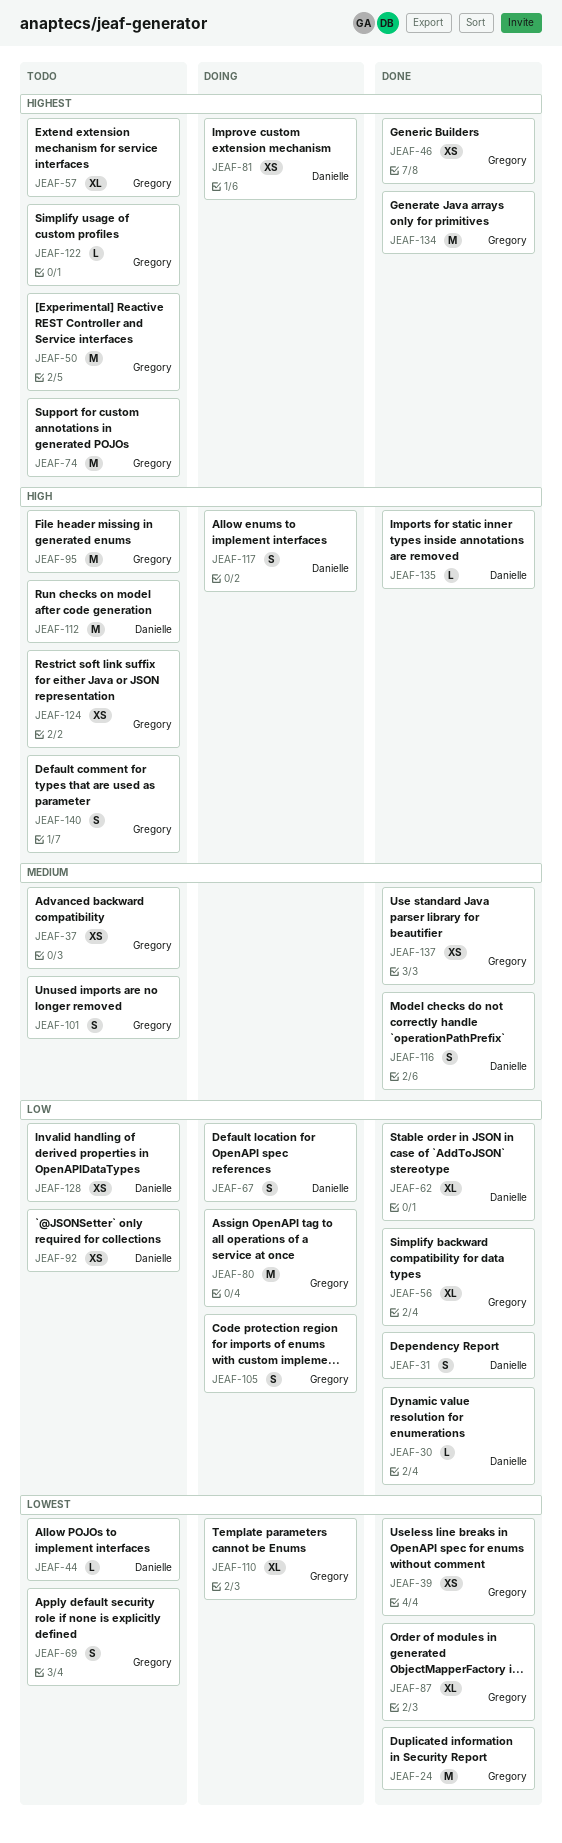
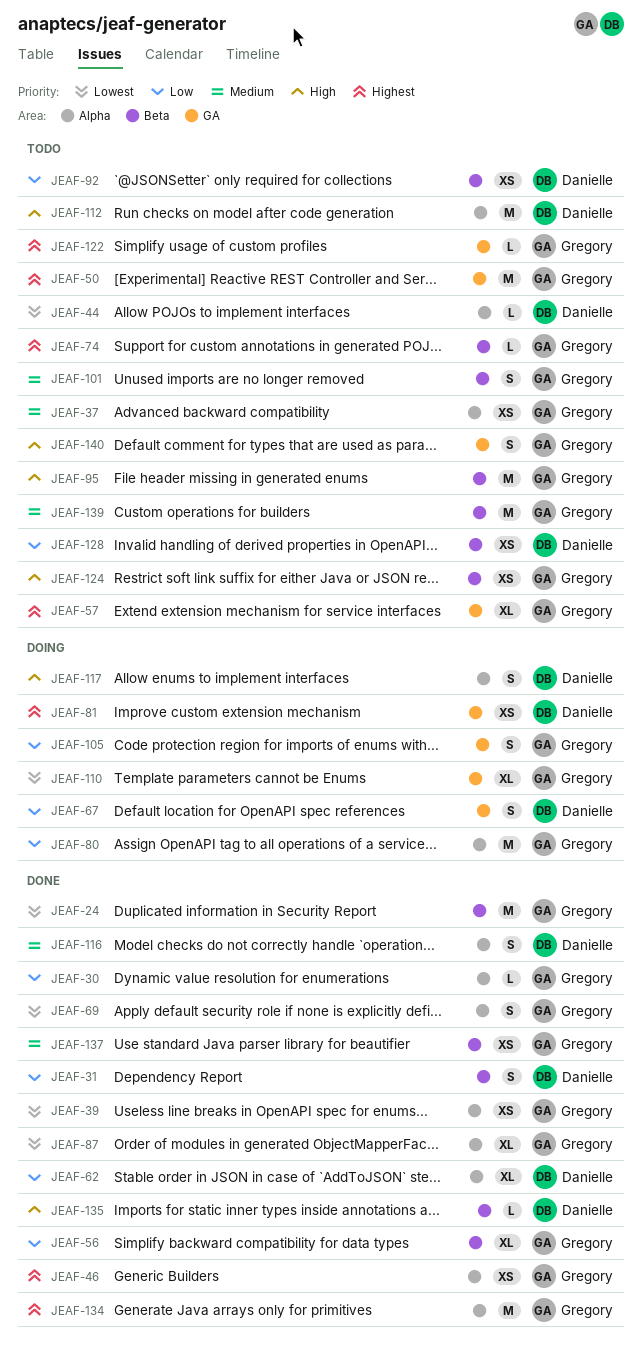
JEAF-30, owner: Danielle -> Gregory
JEAF-69, status: Todo -> Done
JEAF-74, estimate: M -> L
JEAF-139: none -> present

